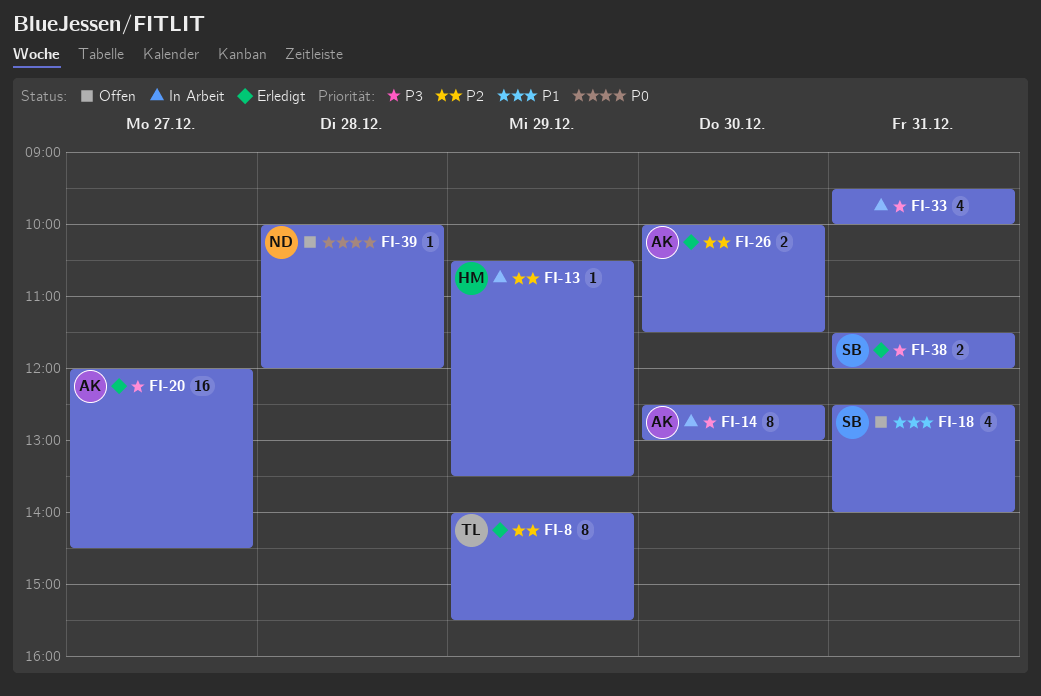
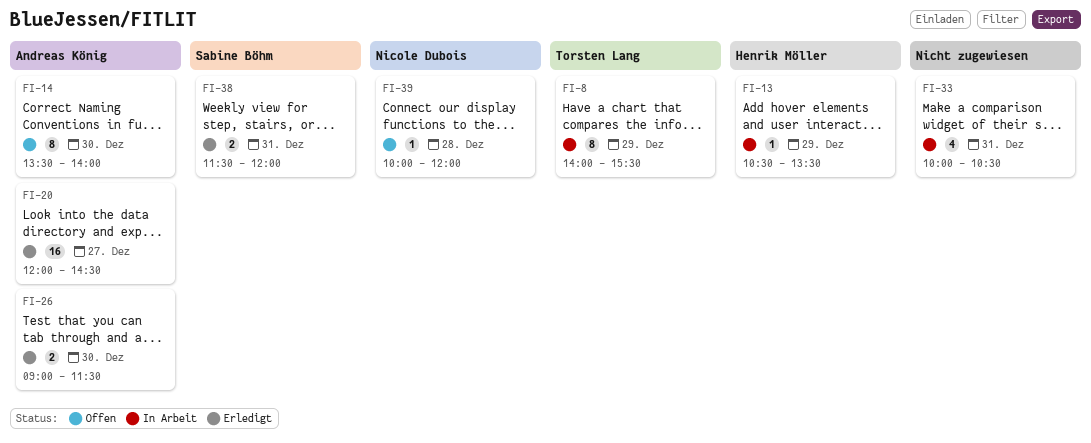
FI-8, status: Erledigt -> In Arbeit
FI-14, status: In Arbeit -> Offen
FI-14, begins: 12:30 -> 13:30
FI-14, ends: 13:00 -> 14:00
FI-18: present -> none
FI-26, begins: 10:00 -> 09:00
FI-33, begins: 09:30 -> 10:00
FI-33, ends: 10:00 -> 10:30

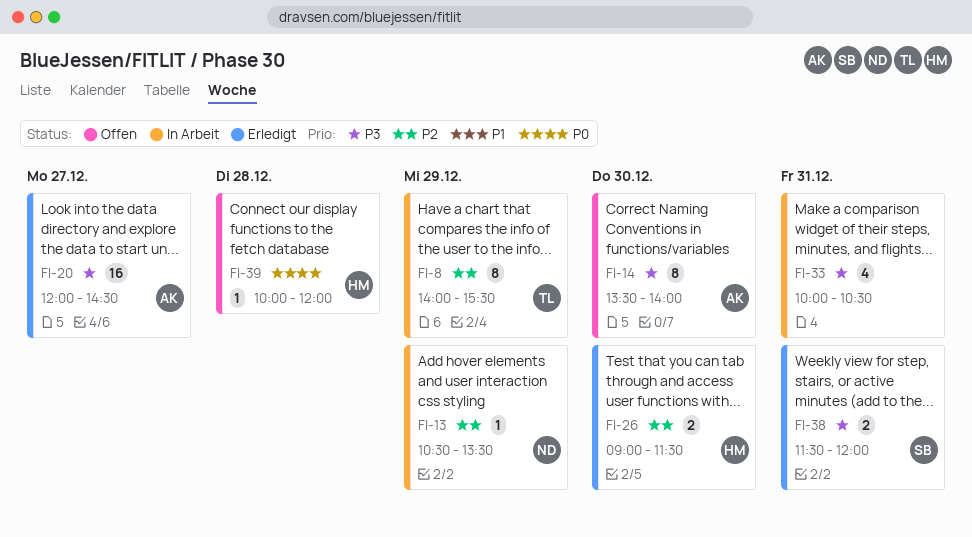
FI-13, owner: Henrik Möller -> Nicole Dubois
FI-26, owner: Andreas König -> Henrik Möller
FI-39, owner: Nicole Dubois -> Henrik Möller

